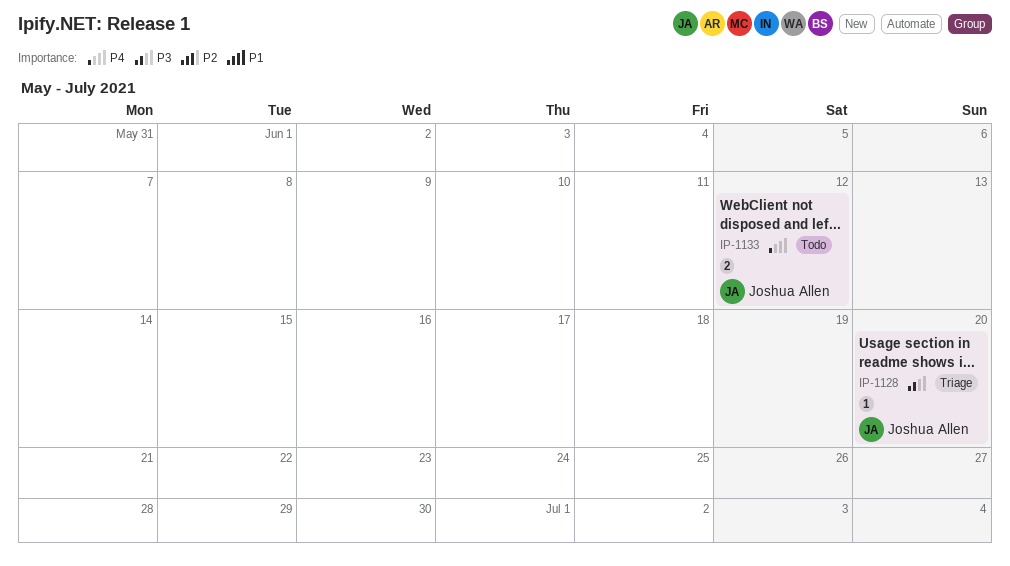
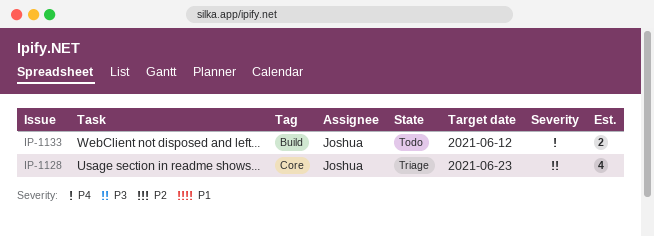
IP-1128, estimate: 1 -> 4
IP-1128, due: Jun 20 -> Jun 23

